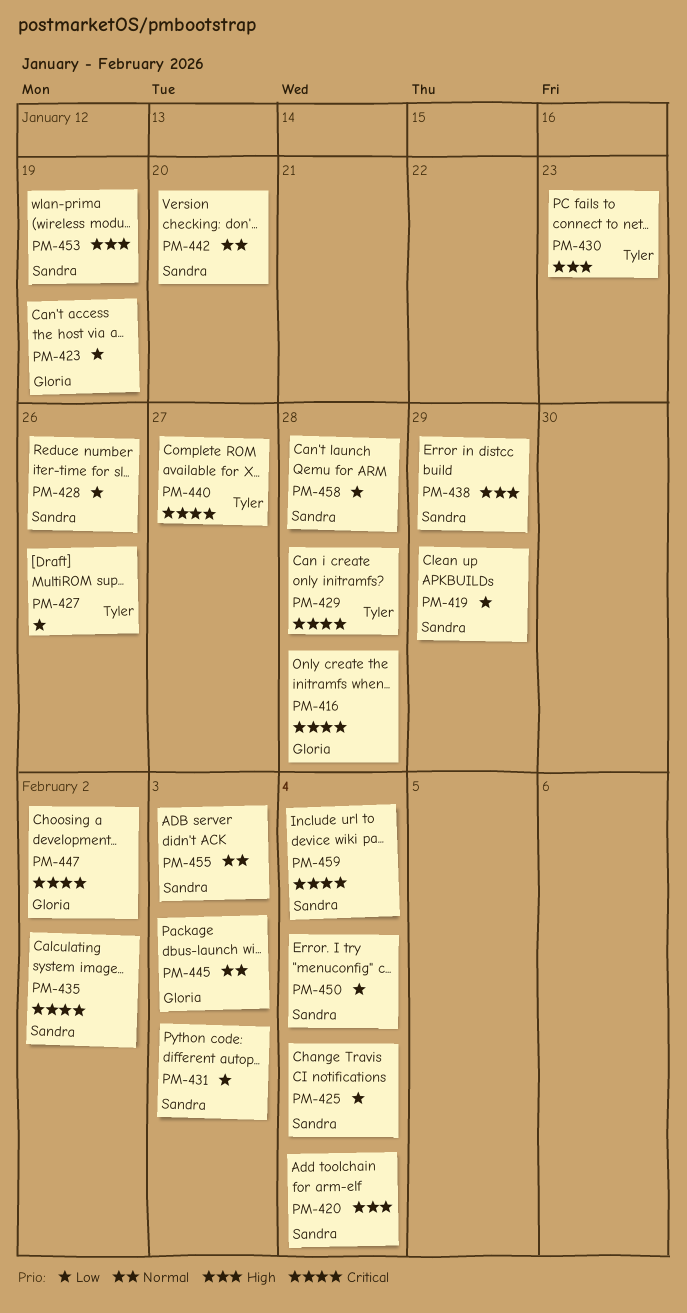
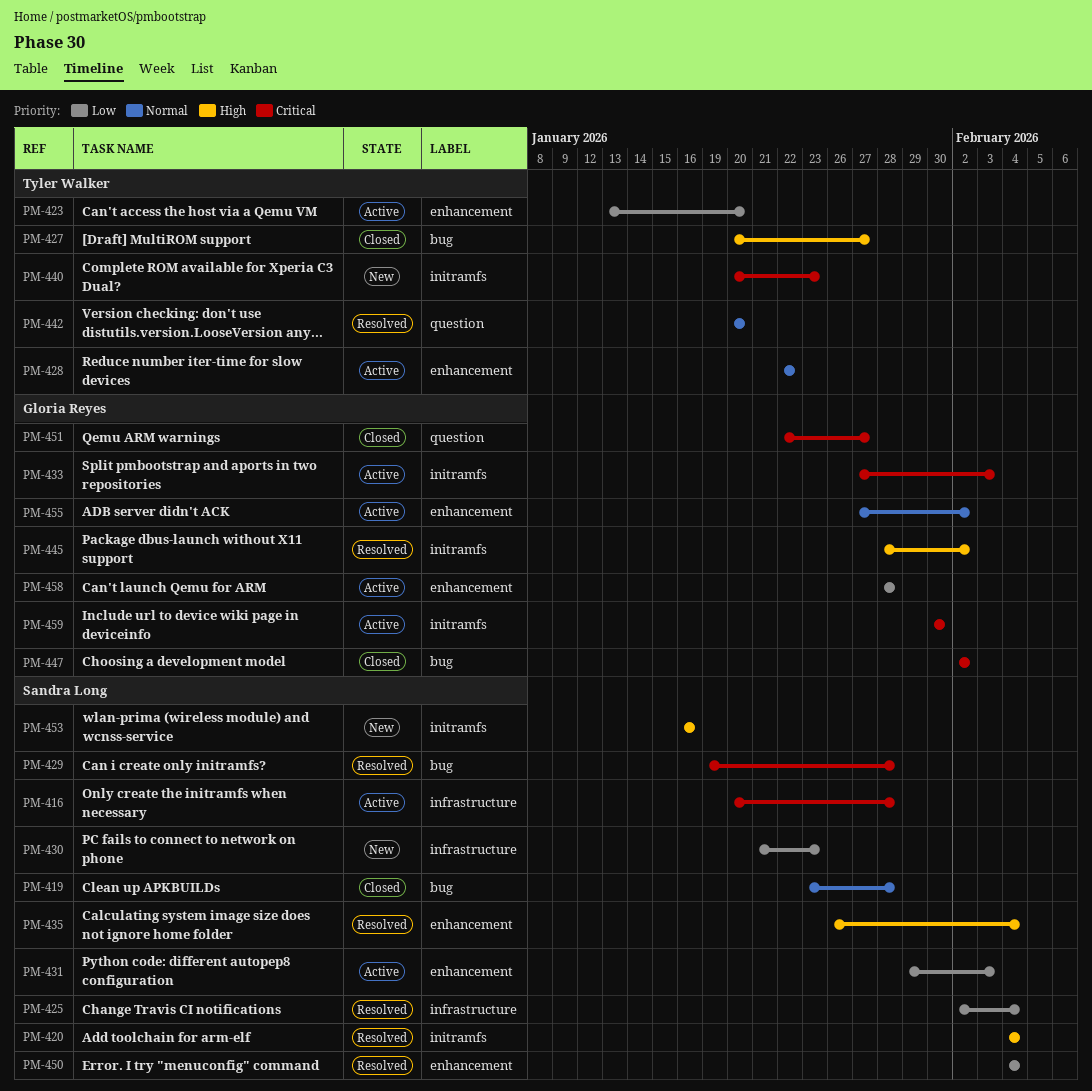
PM-416, owner: Gloria Reyes -> Sandra Long
PM-419, priority: Low -> Normal
PM-419, due: Jan 29 -> Jan 28
PM-423, owner: Gloria Reyes -> Tyler Walker
PM-423, due: Jan 19 -> Jan 20
PM-427, priority: Low -> High
PM-427, due: Jan 26 -> Jan 27
PM-428, owner: Sandra Long -> Tyler Walker
PM-428, priority: Low -> Normal
PM-428, due: Jan 26 -> Jan 22
PM-429, owner: Tyler Walker -> Sandra Long
PM-430, owner: Tyler Walker -> Sandra Long
PM-430, priority: High -> Low
PM-433: none -> present
PM-435, priority: Critical -> High
PM-435, due: Feb 2 -> Feb 4
PM-438: present -> none
PM-440, due: Jan 27 -> Jan 23
PM-442, owner: Sandra Long -> Tyler Walker
PM-445, priority: Normal -> High
PM-445, due: Feb 3 -> Feb 2
PM-451: none -> present
PM-453, due: Jan 19 -> Jan 16
PM-455, owner: Sandra Long -> Gloria Reyes
PM-455, due: Feb 3 -> Feb 2
PM-458, owner: Sandra Long -> Gloria Reyes
PM-459, owner: Sandra Long -> Gloria Reyes
PM-459, due: Feb 4 -> Jan 30

